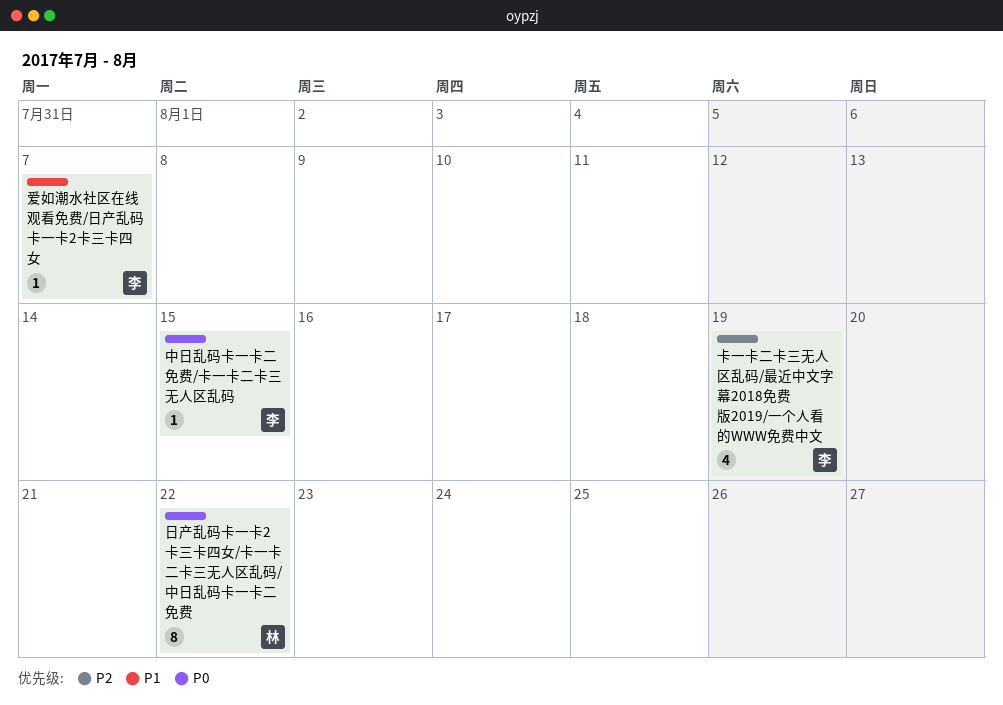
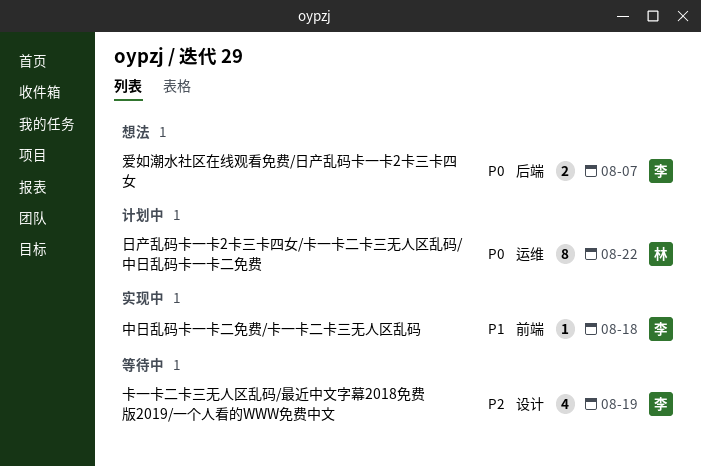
中日乱码卡一卡二免费/卡一卡二卡三无人区乱码, priority: P0 -> P1
中日乱码卡一卡二免费/卡一卡二卡三无人区乱码, due: Aug 15 -> Aug 18
爱如潮水社区在线观看免费/日产乱码卡一卡2卡三卡四女, priority: P1 -> P0
爱如潮水社区在线观看免费/日产乱码卡一卡2卡三卡四女, estimate: 1 -> 2

